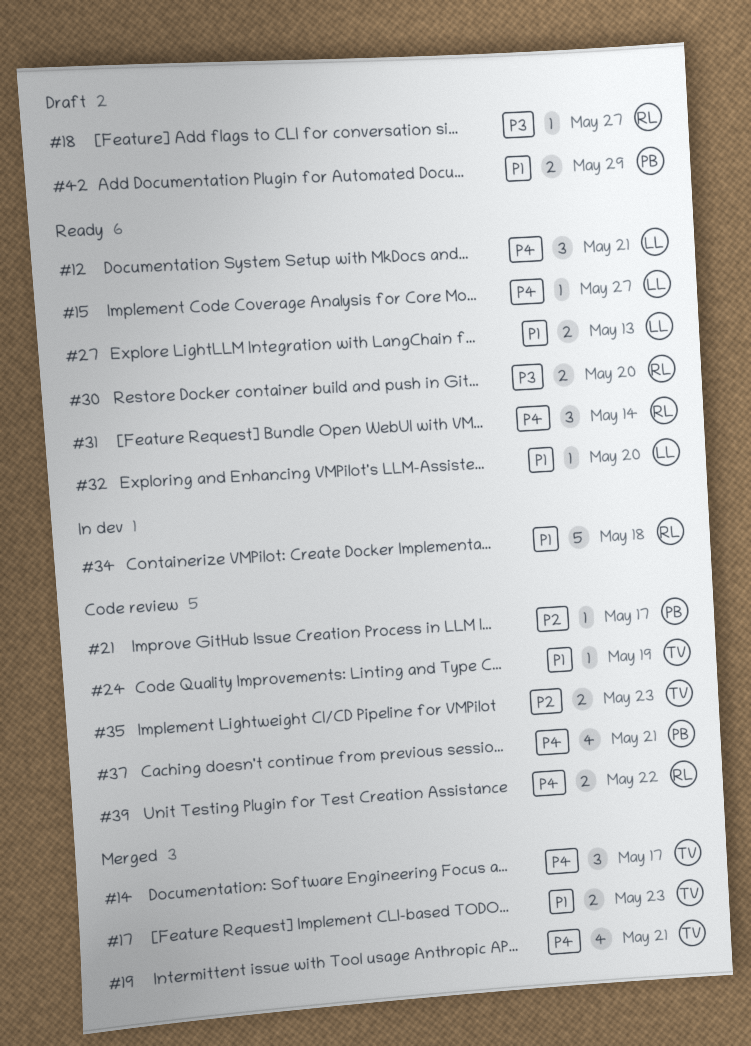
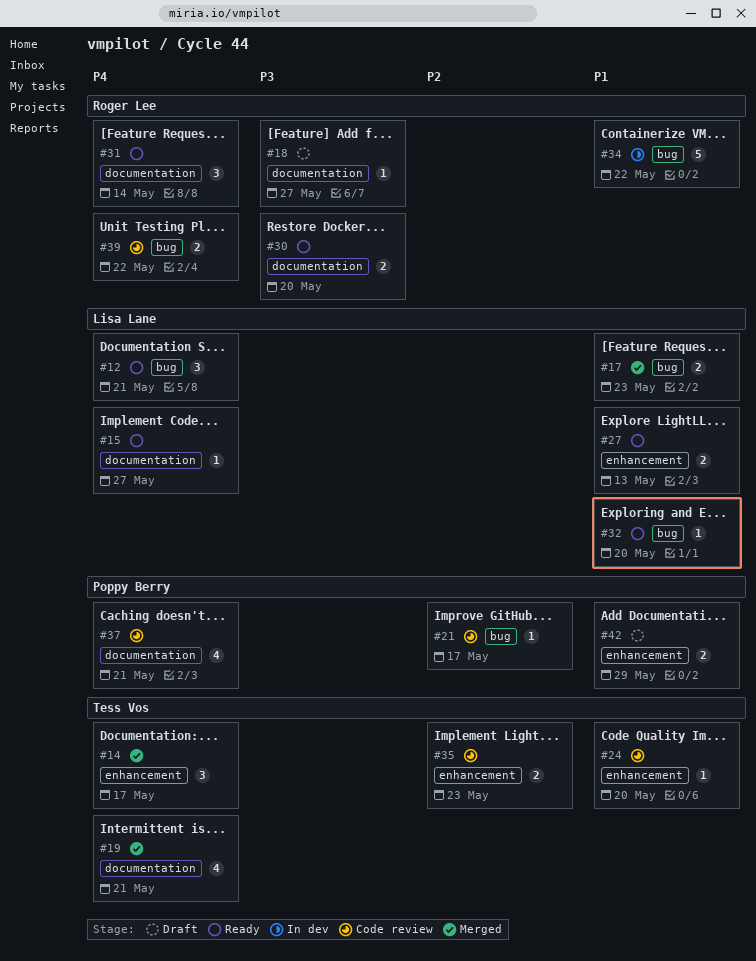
#17, owner: Tess Vos -> Lisa Lane
#24, due: May 19 -> May 20
#34, due: May 18 -> May 22

